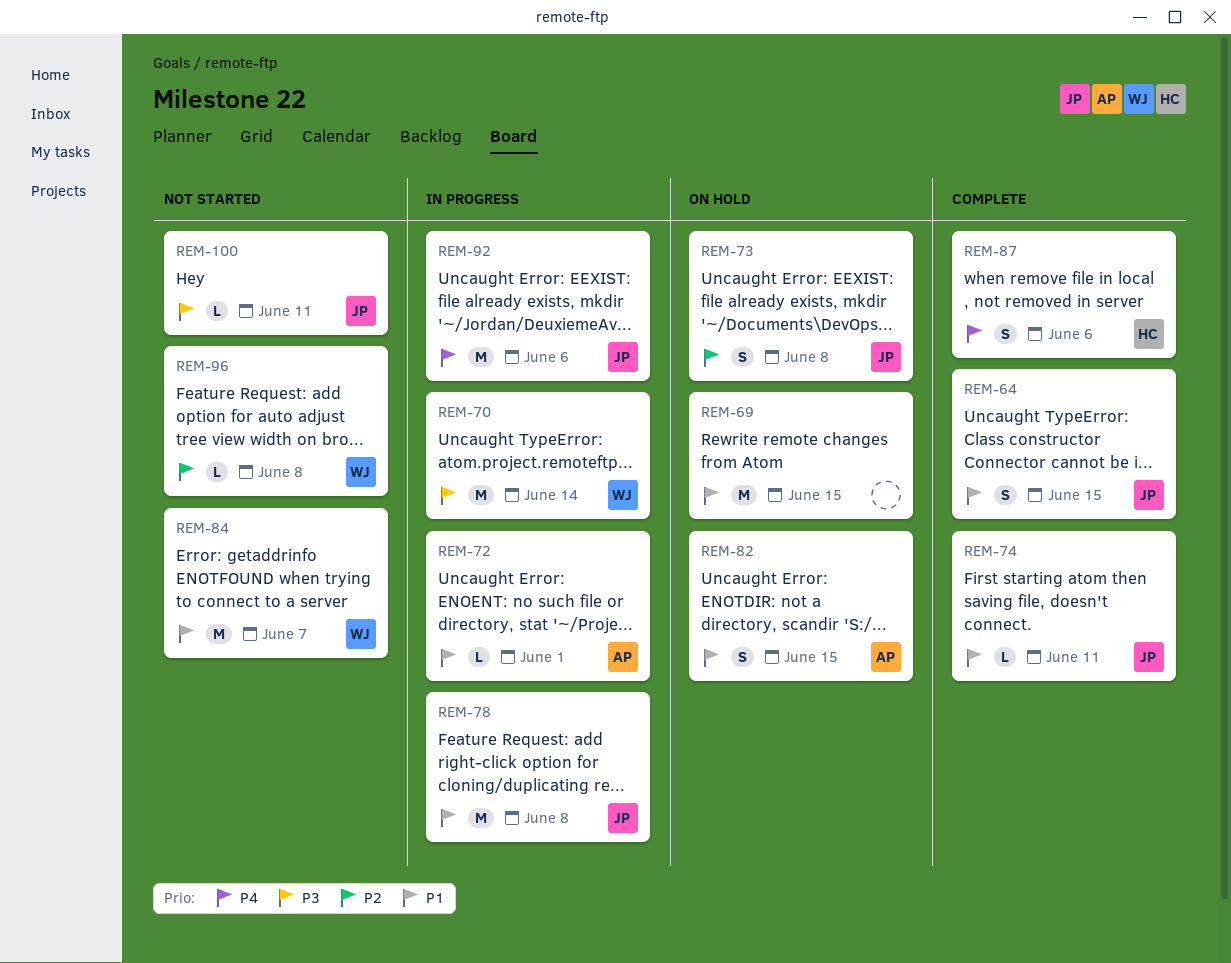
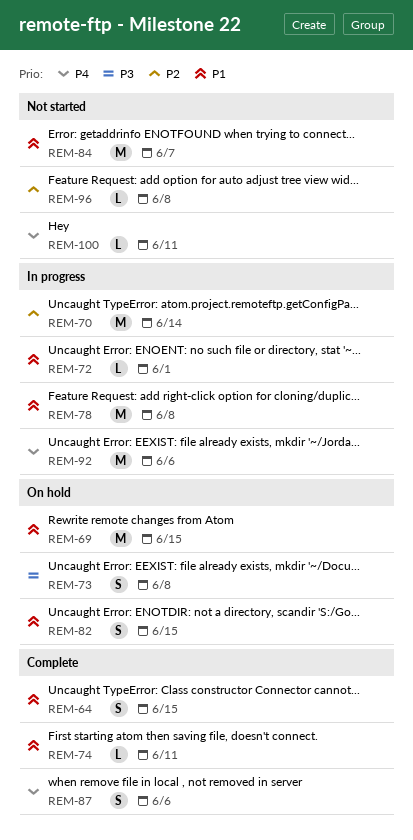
REM-70, priority: P3 -> P2
REM-73, priority: P2 -> P3
REM-100, priority: P3 -> P4

